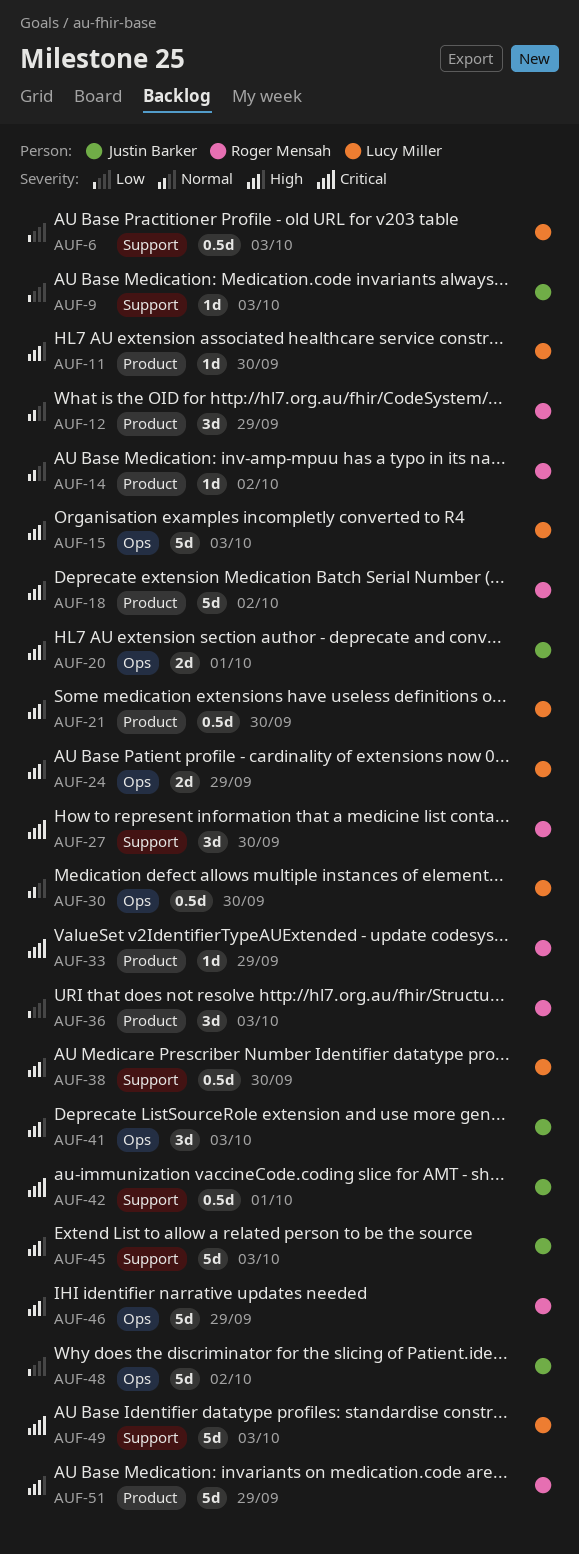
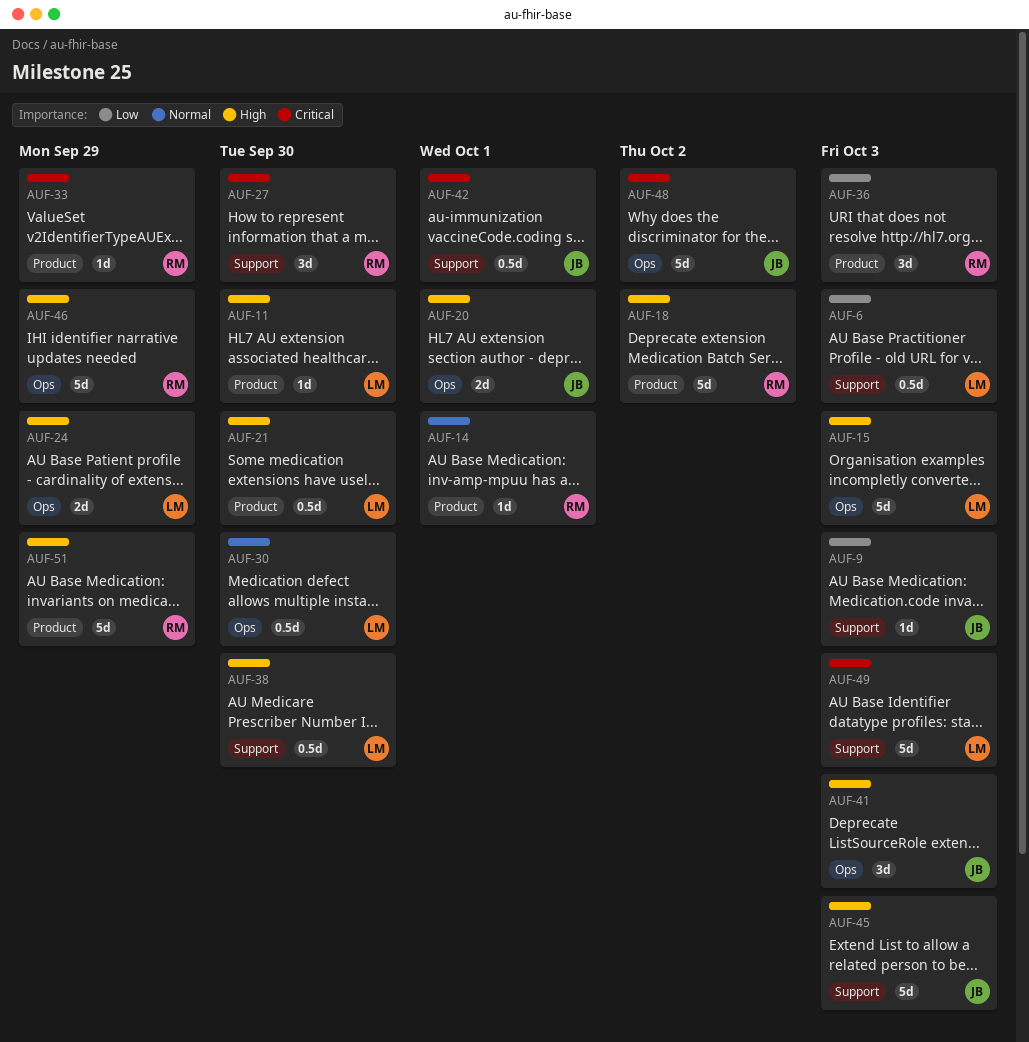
AUF-12: present -> none
AUF-14, due: Oct 2 -> Oct 1
AUF-48, priority: Low -> Critical

